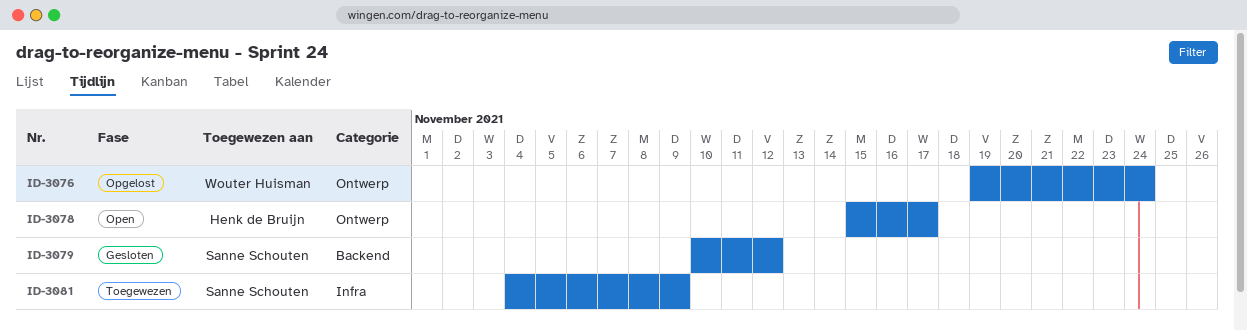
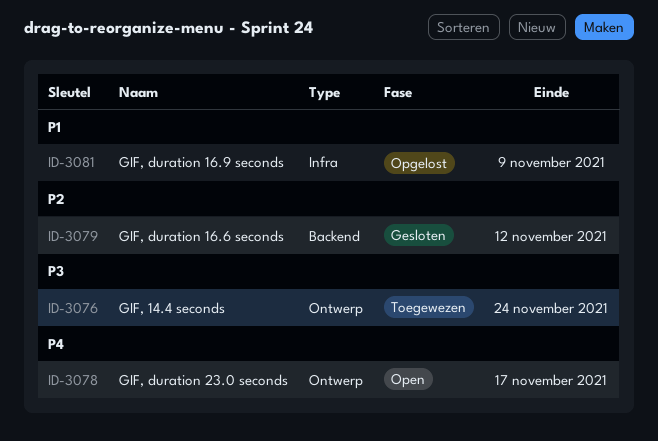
ID-3076, status: Opgelost -> Toegewezen
ID-3081, status: Toegewezen -> Opgelost

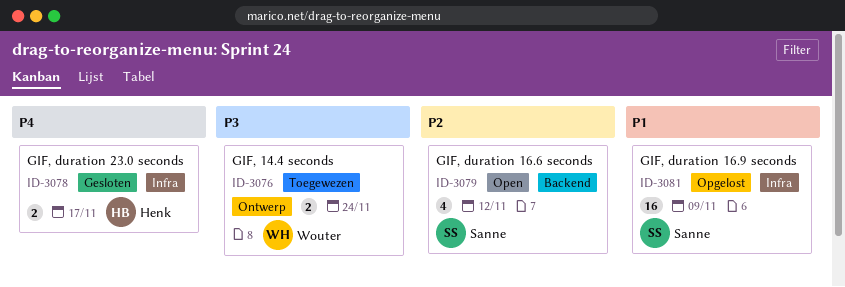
ID-3078, status: Open -> Gesloten
ID-3078, label: Ontwerp -> Infra
ID-3079, status: Gesloten -> Open

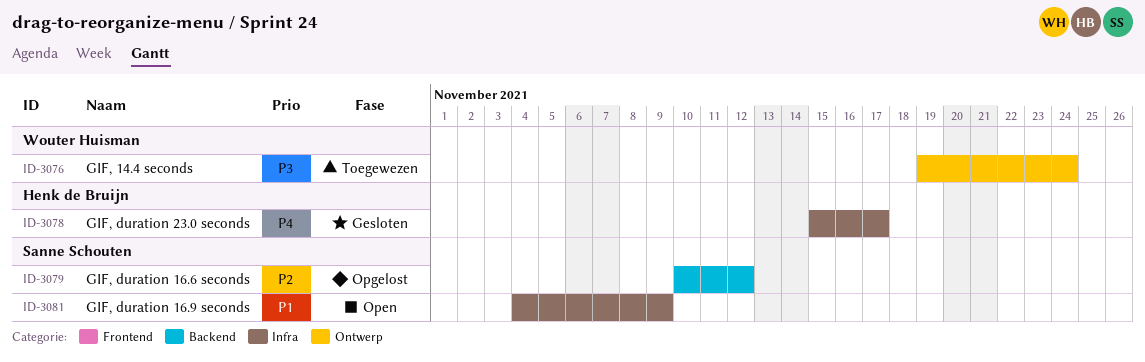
ID-3079, status: Open -> Opgelost
ID-3081, status: Opgelost -> Open

